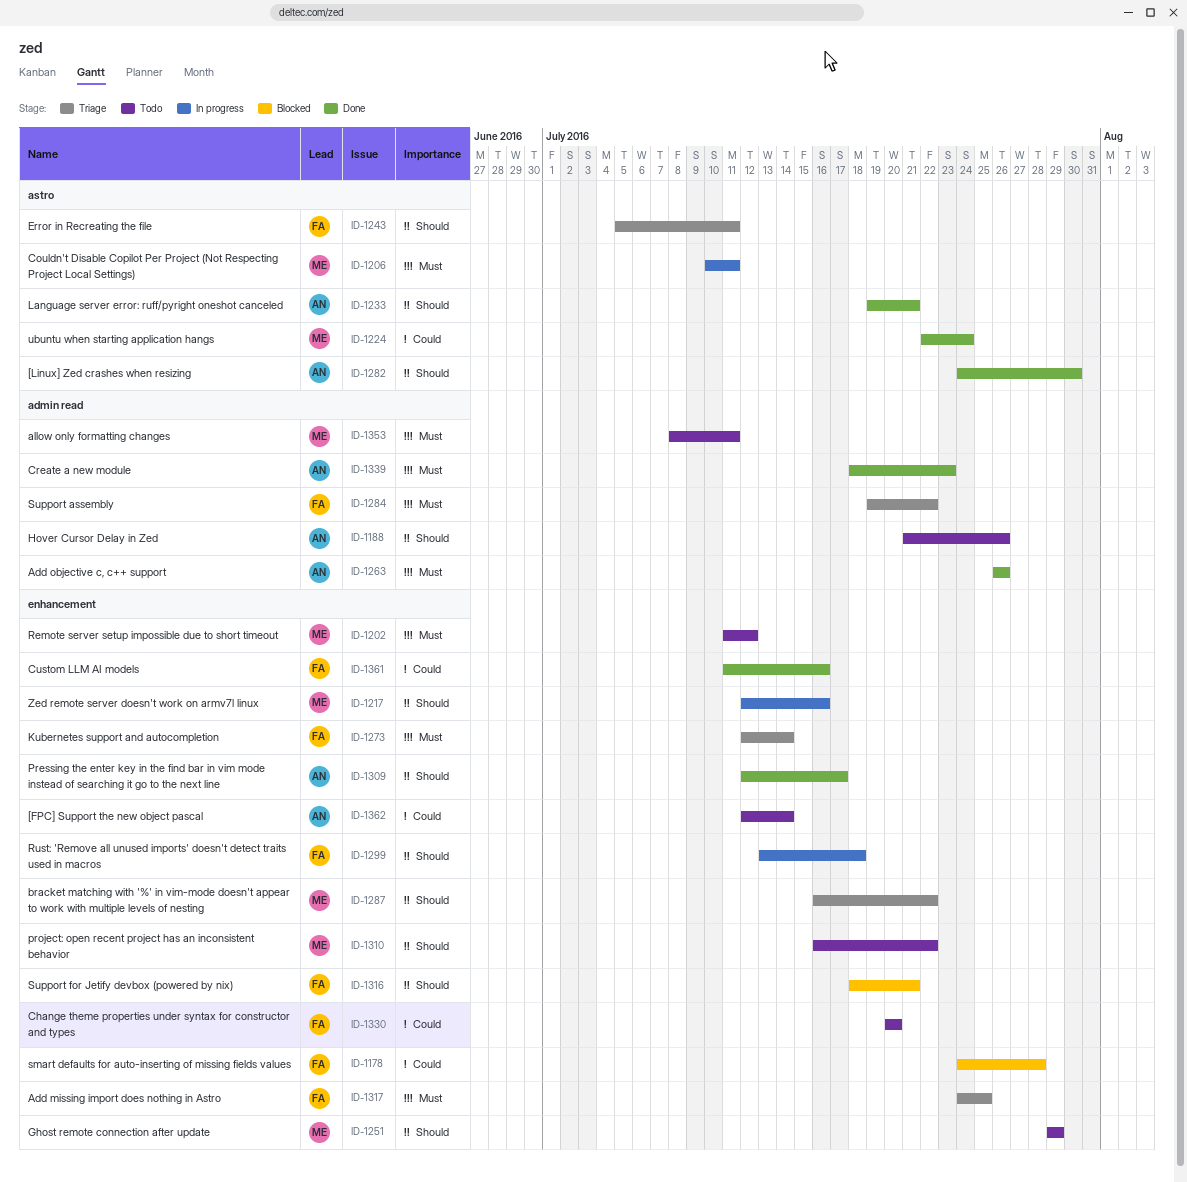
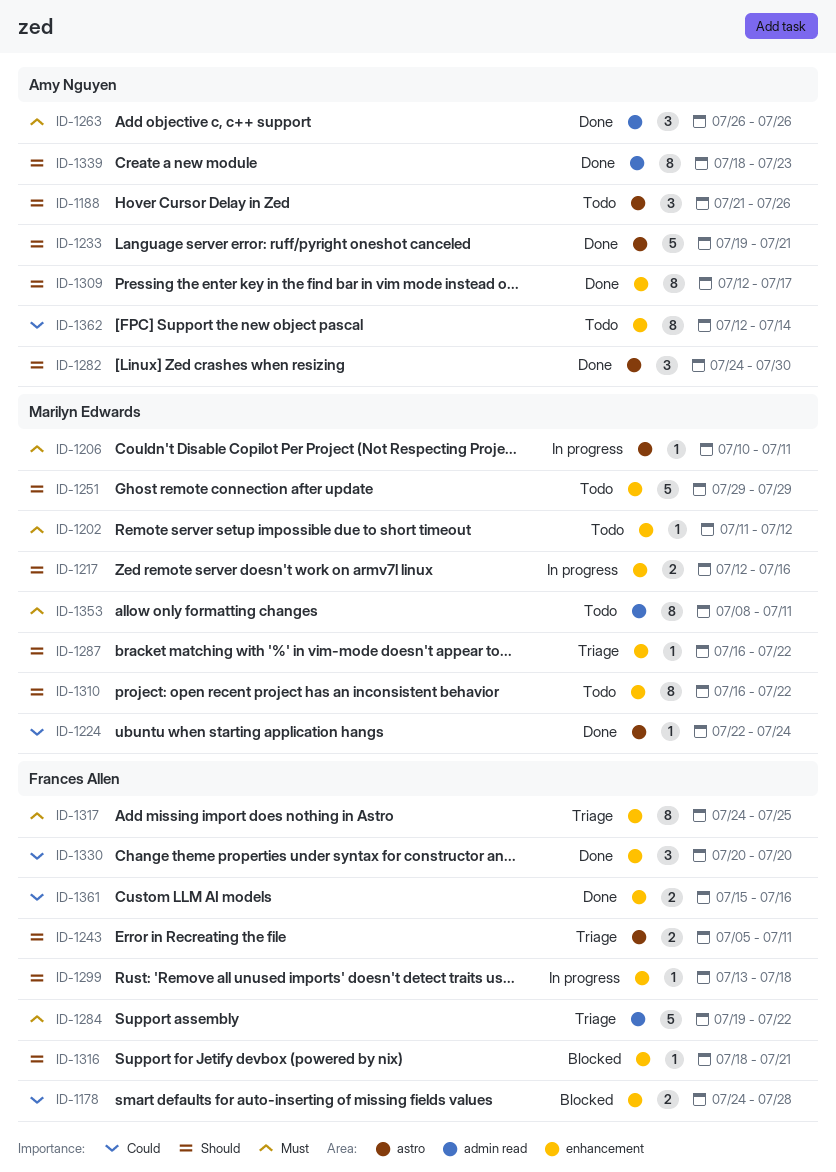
ID-1188, label: admin read -> astro
ID-1273: present -> none
ID-1330, status: Todo -> Done
ID-1339, priority: Must -> Should
ID-1361, start: Jul 11 -> Jul 15

